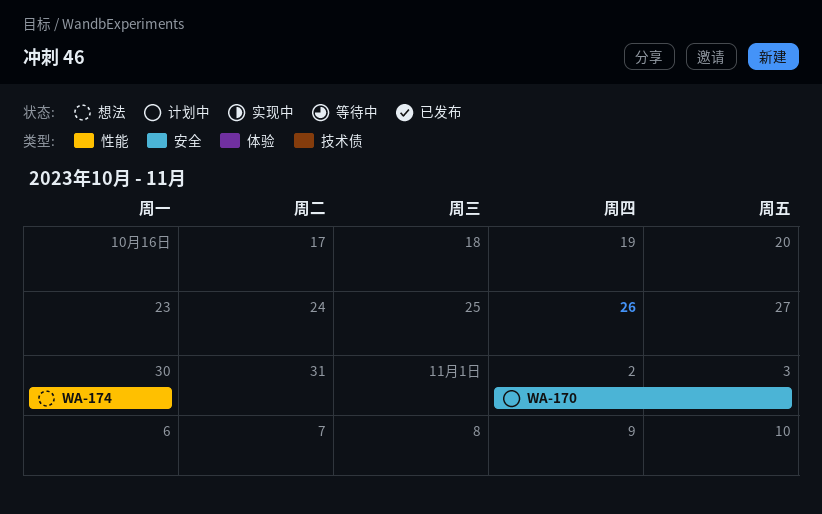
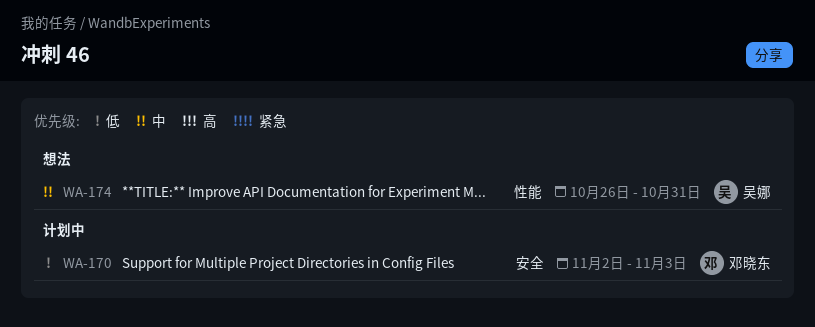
WA-174, start: Oct 30 -> Oct 26
WA-174, due: Oct 30 -> Oct 31

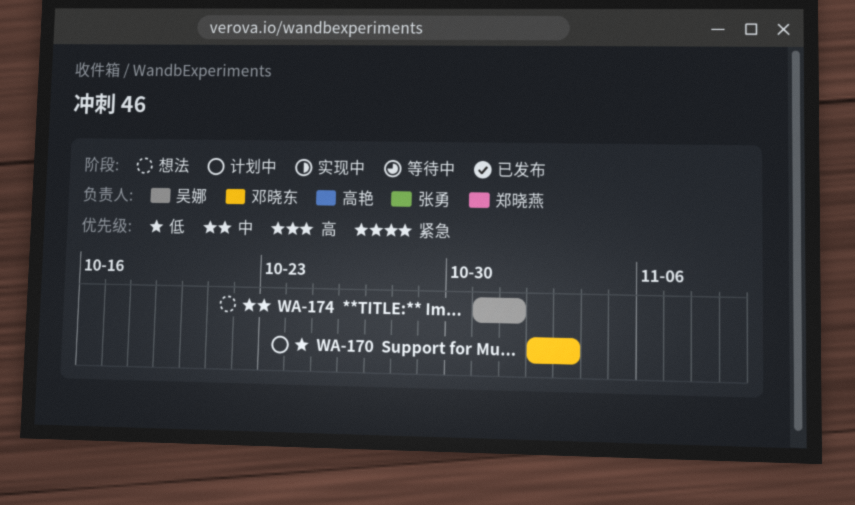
WA-174, start: Oct 26 -> Oct 31
WA-174, due: Oct 31 -> Nov 1

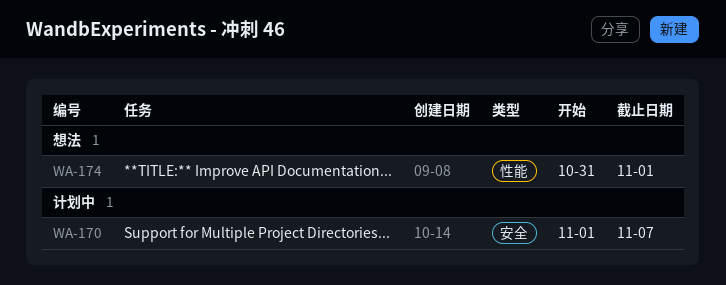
WA-170, start: Nov 2 -> Nov 1
WA-170, due: Nov 3 -> Nov 7

